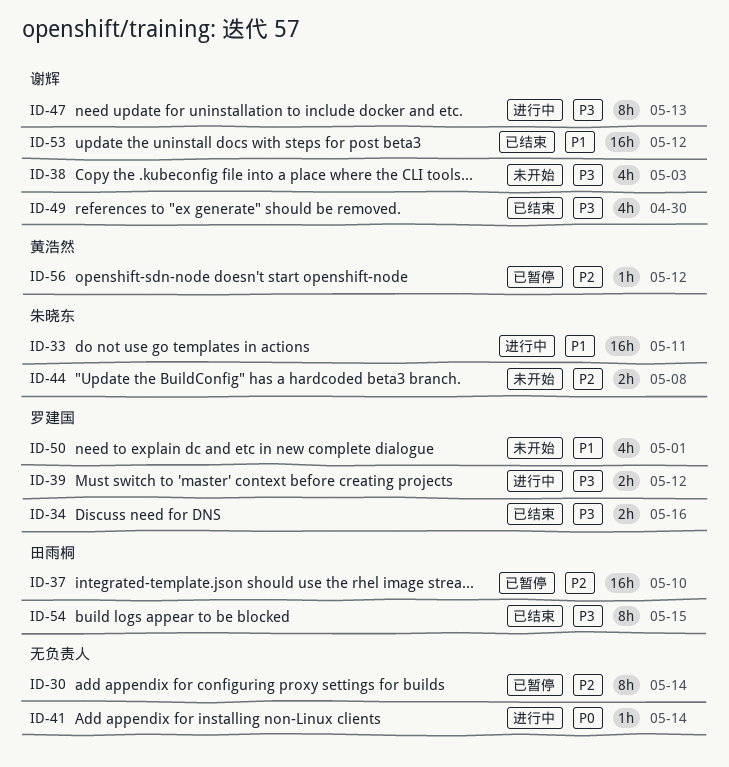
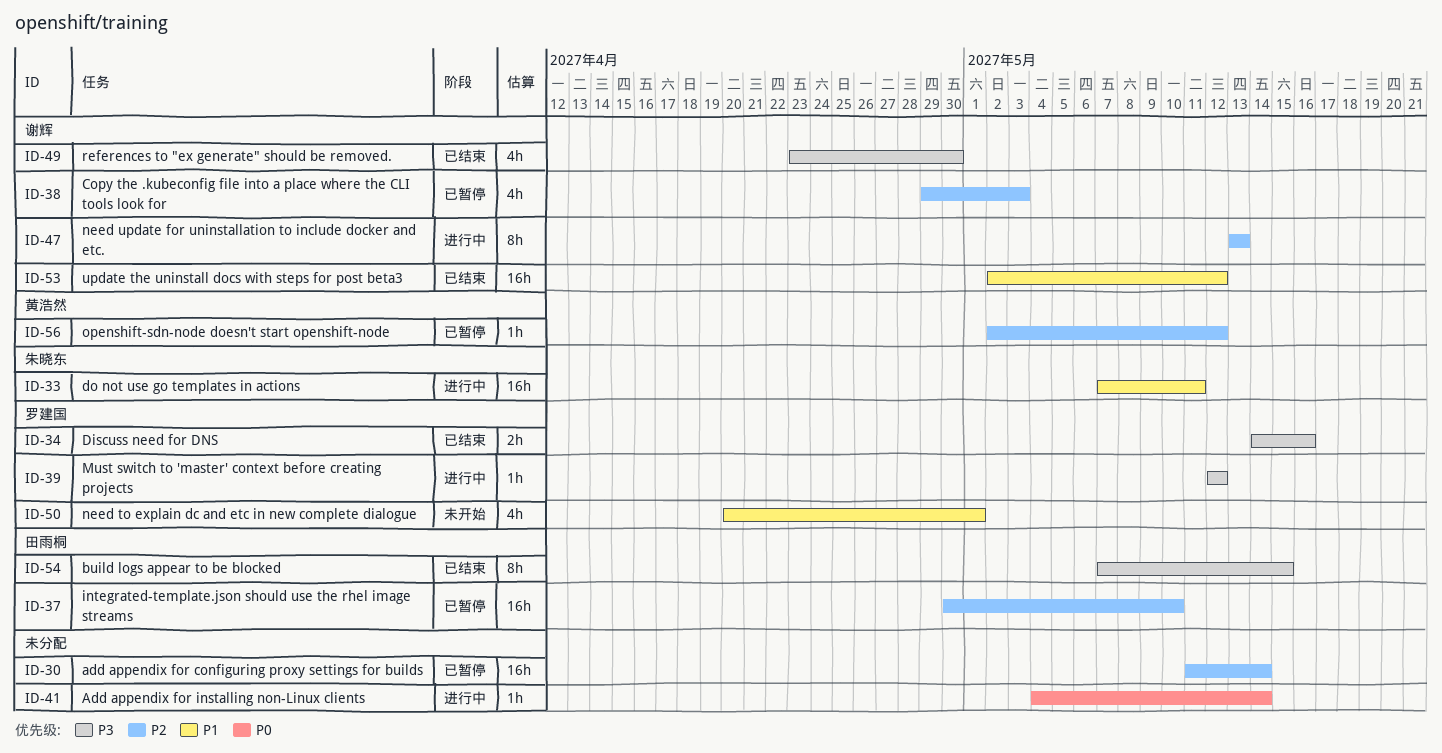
ID-30, estimate: 8h -> 16h
ID-38, status: 未开始 -> 已暂停
ID-38, priority: P3 -> P2
ID-39, estimate: 2h -> 1h
ID-44: present -> none
ID-47, priority: P3 -> P2

